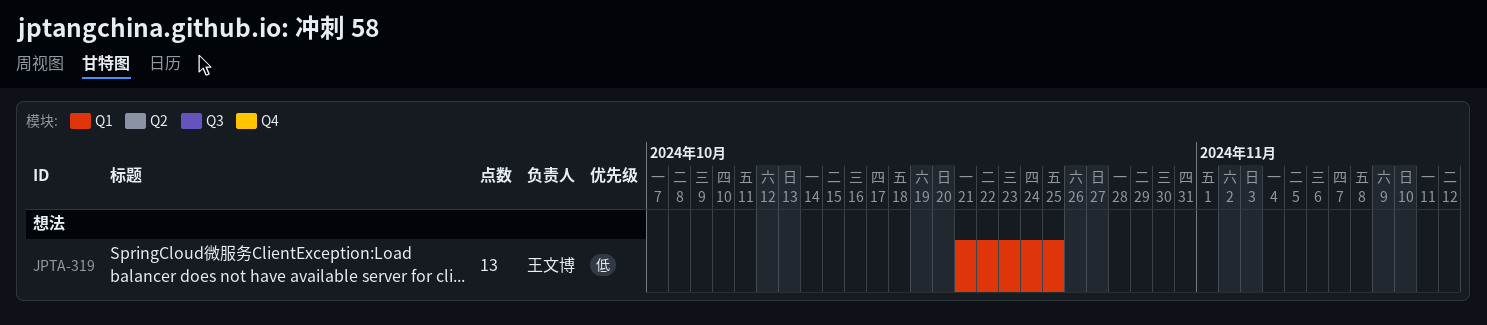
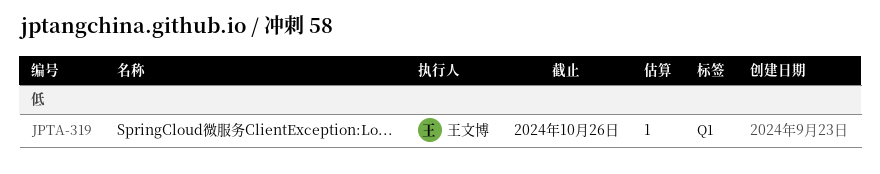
JPTA-319, estimate: 13 -> 1
JPTA-319, due: Oct 25 -> Oct 26

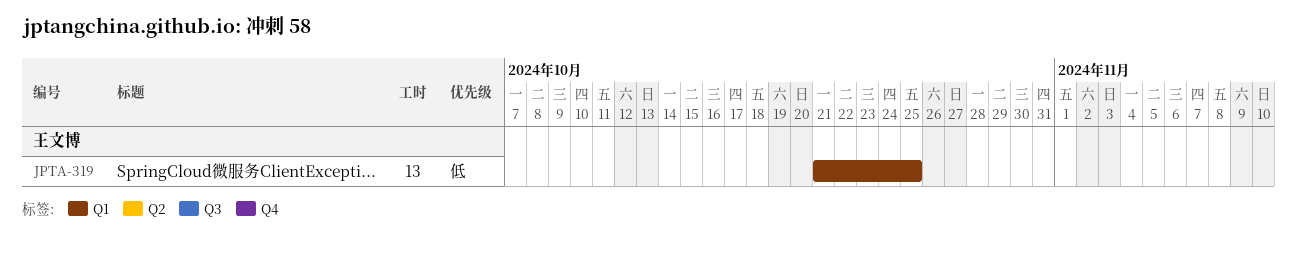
JPTA-319, estimate: 1 -> 13
JPTA-319, due: Oct 26 -> Oct 25

